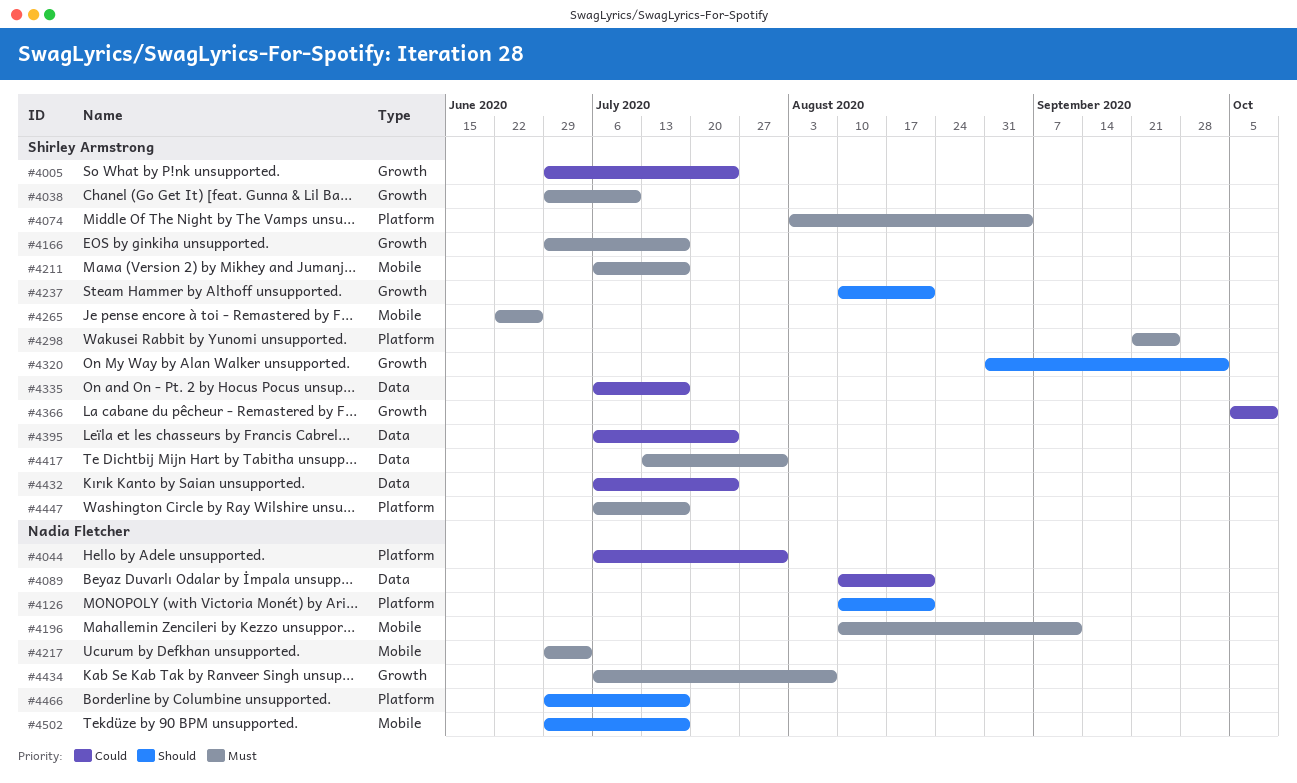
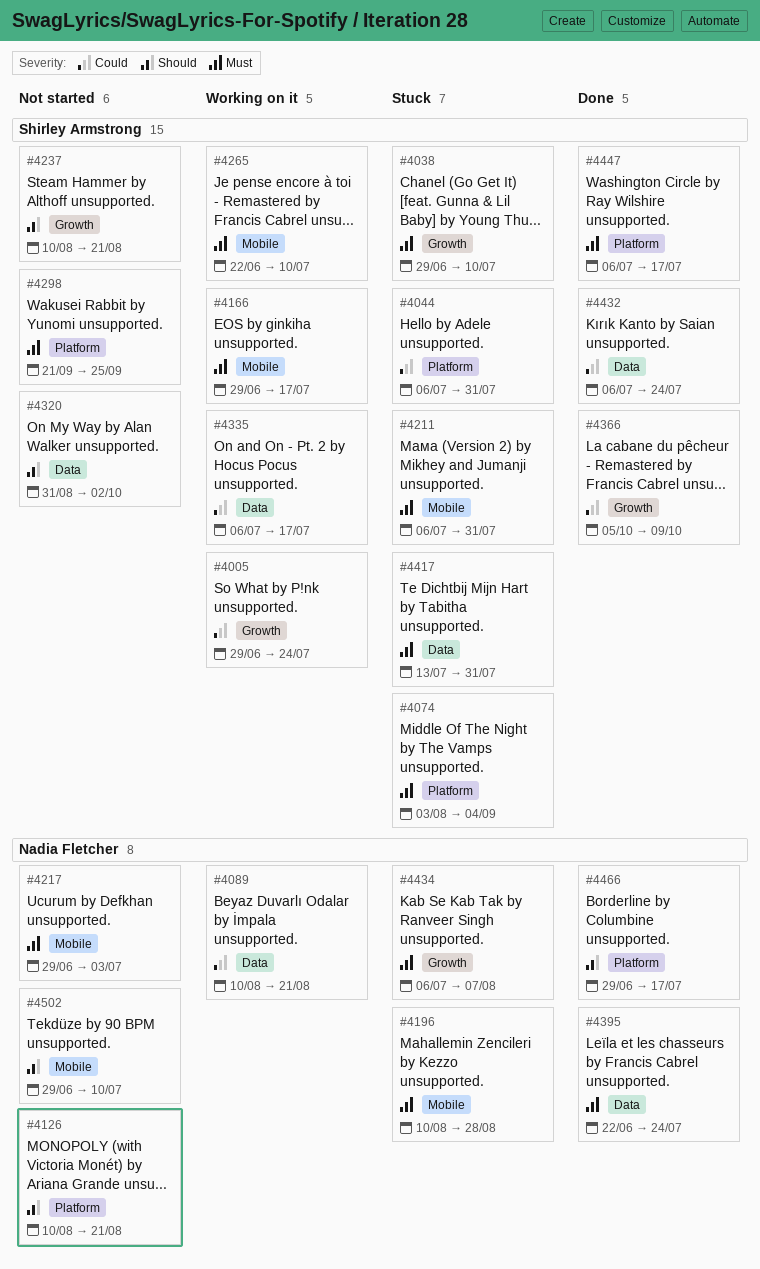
#4044, owner: Nadia Fletcher -> Shirley Armstrong
#4166, label: Growth -> Mobile
#4196, due: Sep 11 -> Aug 28
#4211, due: Jul 17 -> Jul 31
#4265, due: Jun 26 -> Jul 10
#4320, label: Growth -> Data
#4395, owner: Shirley Armstrong -> Nadia Fletcher
#4395, priority: Could -> Must
#4395, start: Jul 6 -> Jun 22
#4502, due: Jul 17 -> Jul 10

